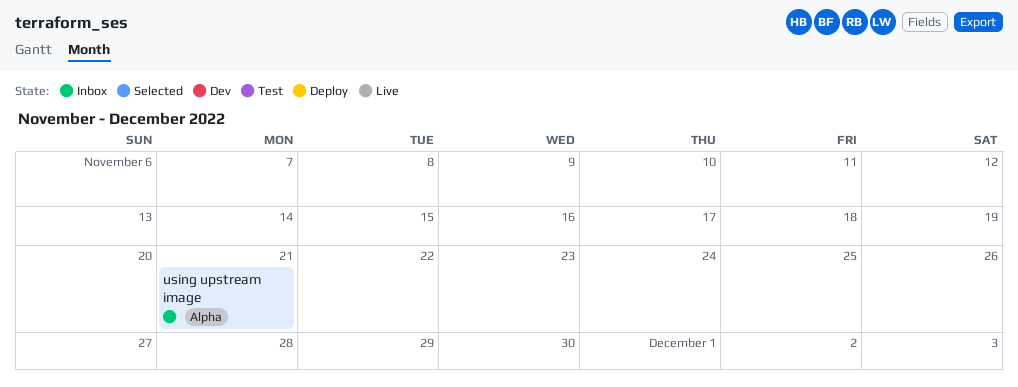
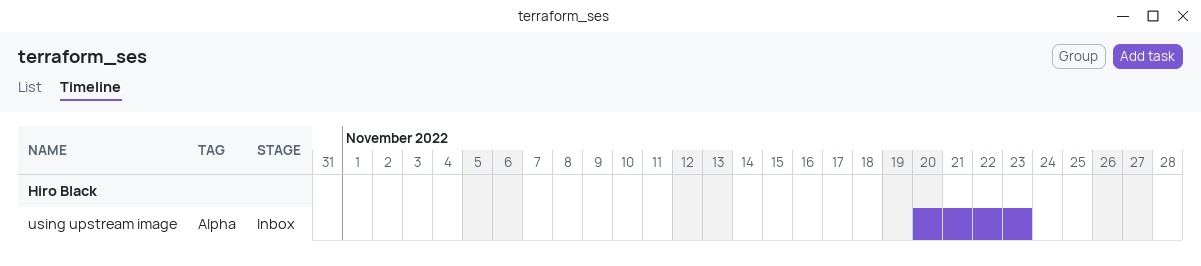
using upstream image, due: Nov 21 -> Nov 23

